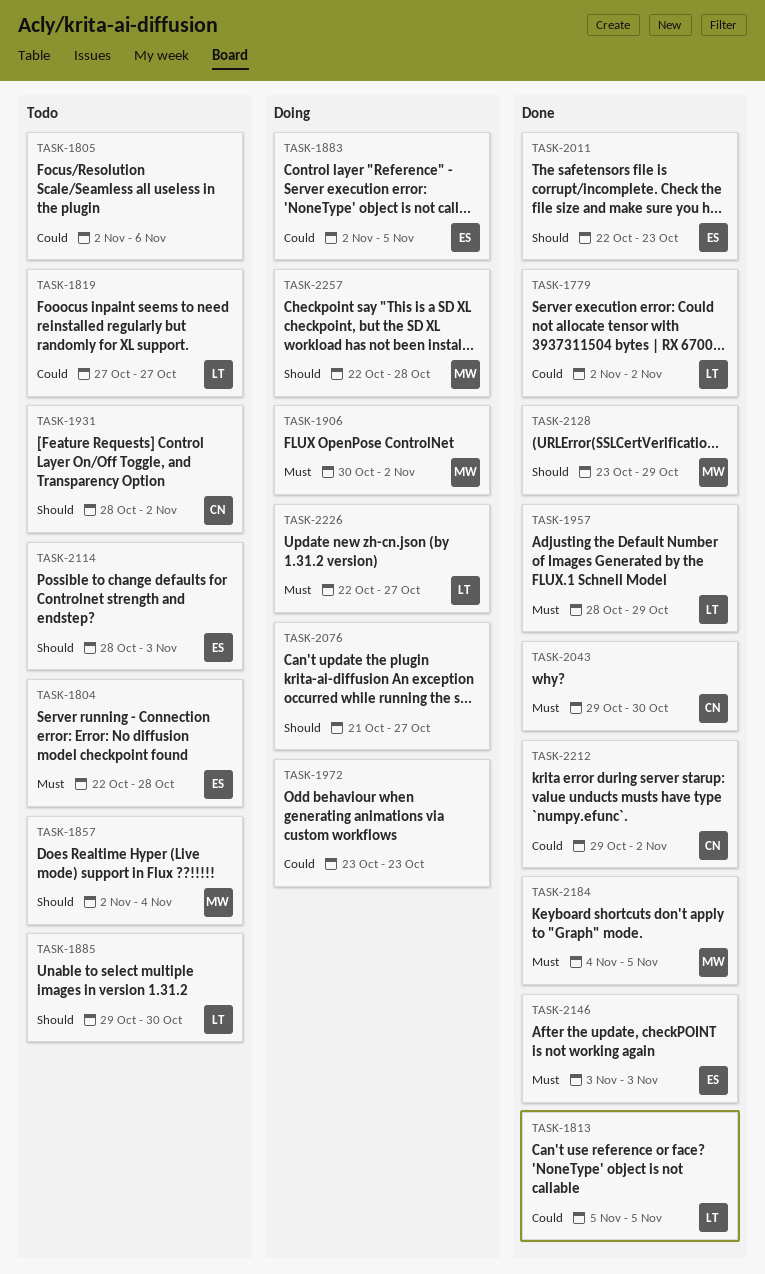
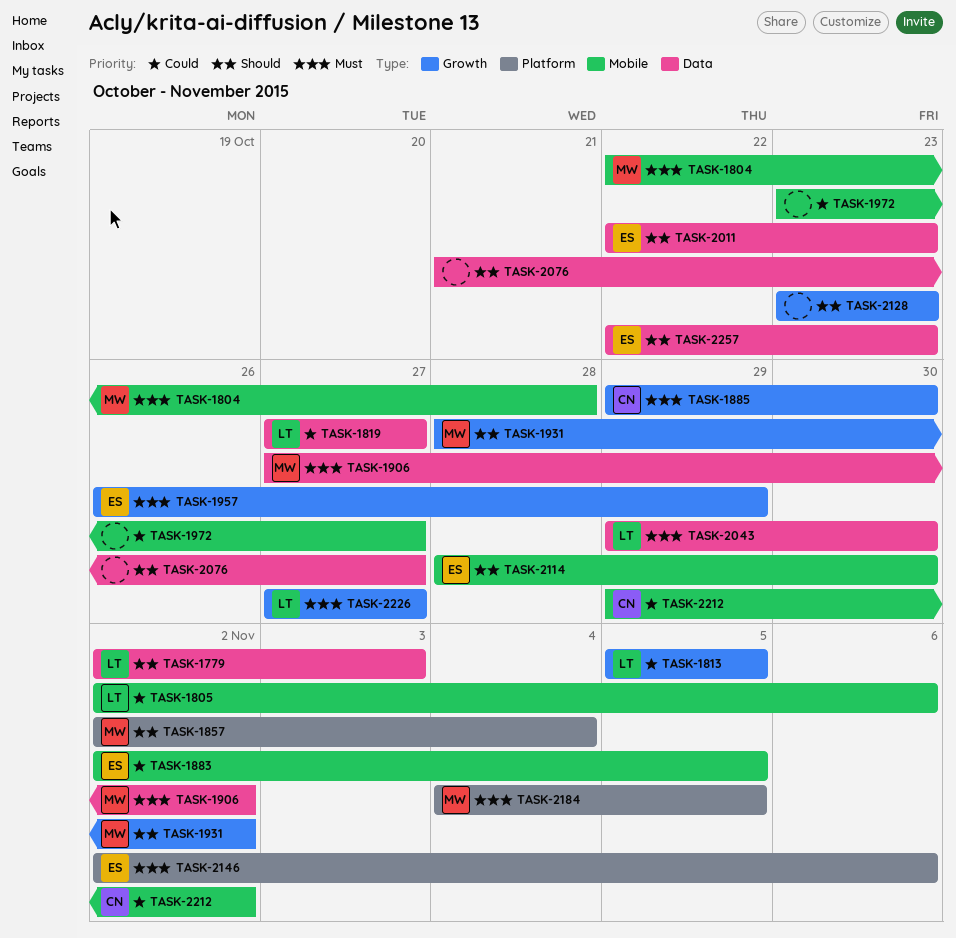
TASK-1779, priority: Could -> Should
TASK-1779, due: Nov 2 -> Nov 3
TASK-1804, owner: ES -> MW
TASK-1805, owner: none -> LT
TASK-1885, owner: LT -> CN
TASK-1885, priority: Should -> Must
TASK-1906, start: Oct 30 -> Oct 27
TASK-1931, owner: CN -> MW
TASK-1957, owner: LT -> ES
TASK-1957, start: Oct 28 -> Oct 26
TASK-1972, due: Oct 23 -> Oct 27
TASK-2043, owner: CN -> LT
TASK-2114, due: Nov 3 -> Oct 30
TASK-2128, owner: MW -> none
TASK-2128, due: Oct 29 -> Oct 23
TASK-2146, start: Nov 3 -> Nov 2
TASK-2146, due: Nov 3 -> Nov 6
TASK-2226, start: Oct 22 -> Oct 27
TASK-2257, owner: MW -> ES
TASK-2257, due: Oct 28 -> Oct 23

